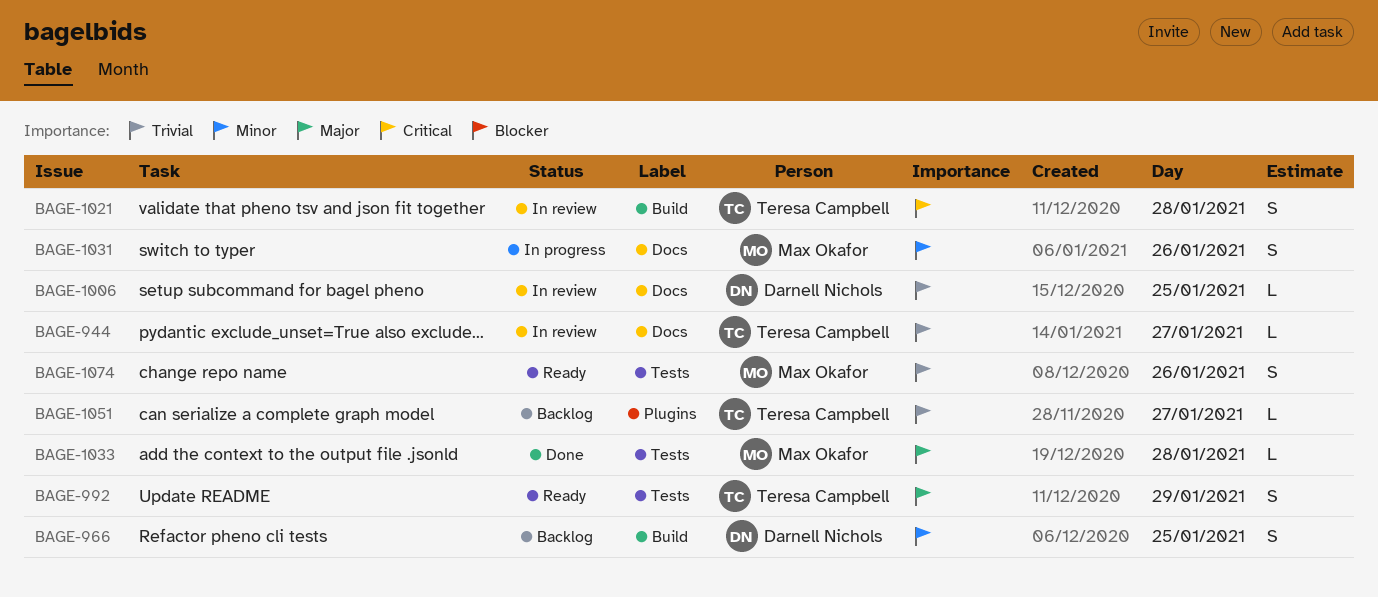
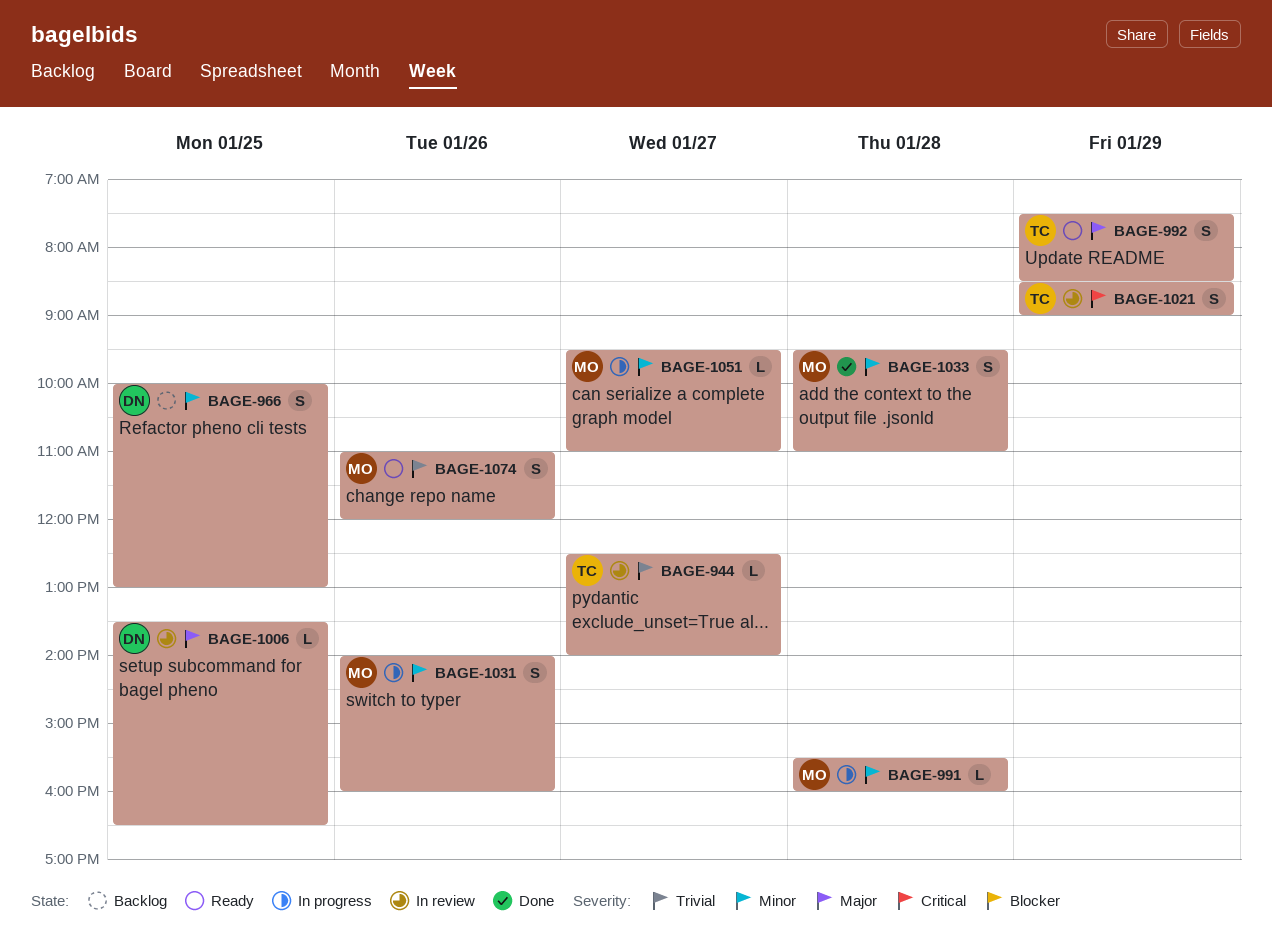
BAGE-991: none -> present
BAGE-1006, priority: Trivial -> Major
BAGE-1021, day: Jan 28 -> Jan 29
BAGE-1033, priority: Major -> Minor
BAGE-1033, estimate: L -> S
BAGE-1051, status: Backlog -> In progress
BAGE-1051, owner: Teresa Campbell -> Max Okafor
BAGE-1051, priority: Trivial -> Minor

